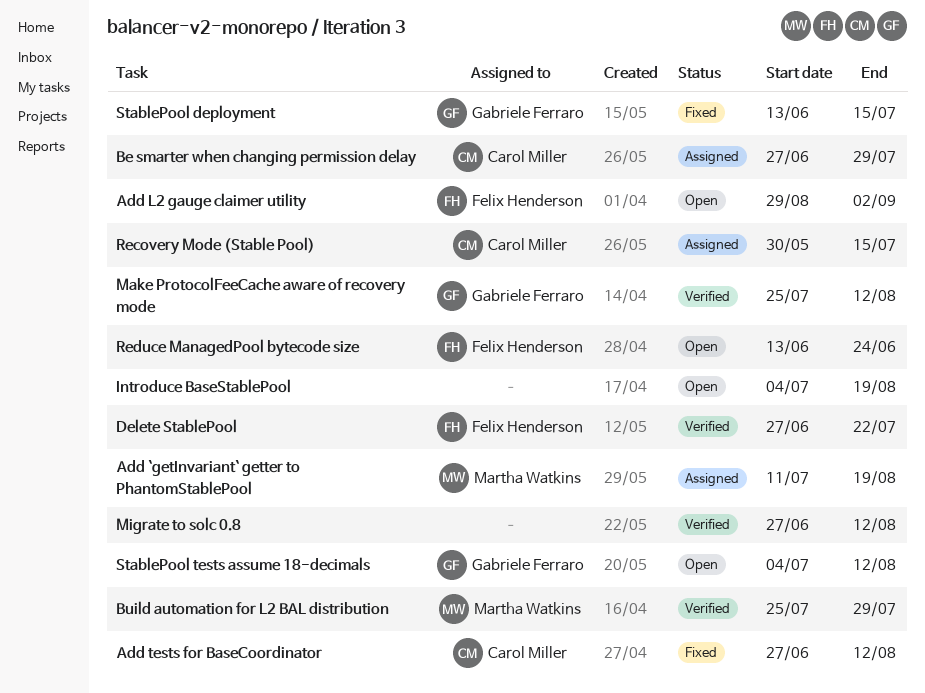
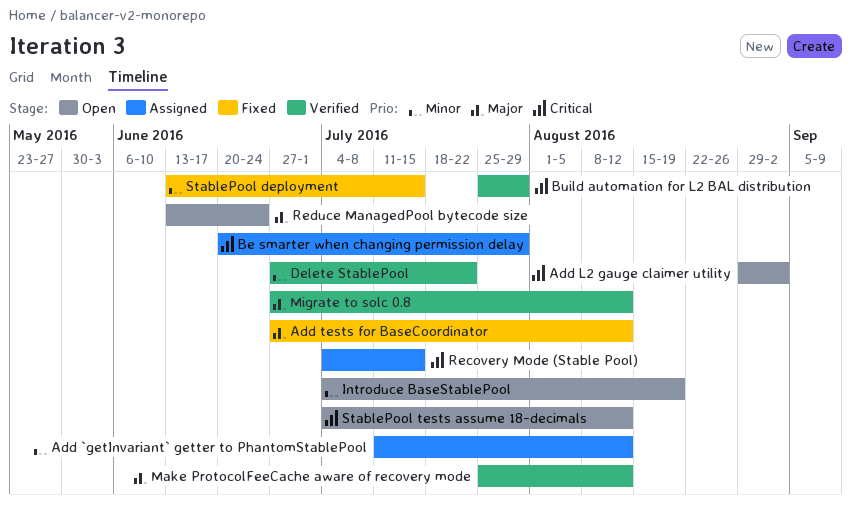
Add `getInvariant` getter to PhantomStablePool, due: Aug 19 -> Aug 12
Be smarter when changing permission delay, start: Jun 27 -> Jun 20
Recovery Mode (Stable Pool), start: May 30 -> Jul 4

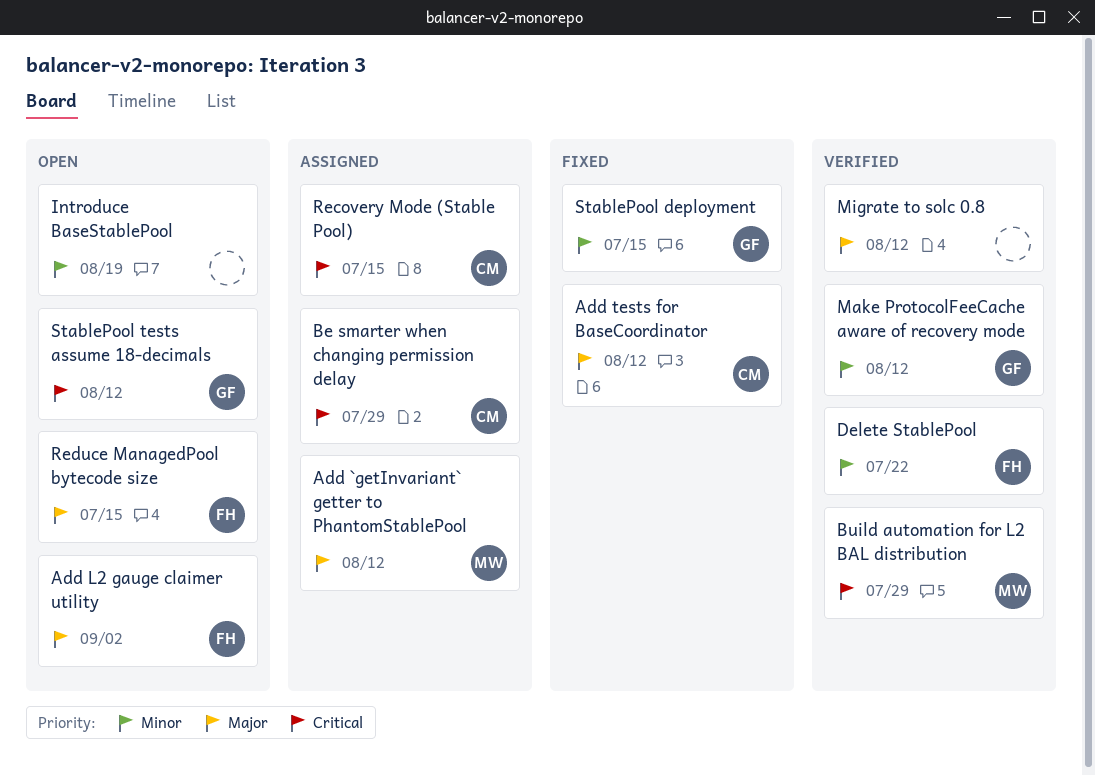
Add `getInvariant` getter to PhantomStablePool, priority: Minor -> Major
Add L2 gauge claimer utility, priority: Critical -> Major
Make ProtocolFeeCache aware of recovery mode, priority: Major -> Minor
Reduce ManagedPool bytecode size, due: Jun 24 -> Jul 15

